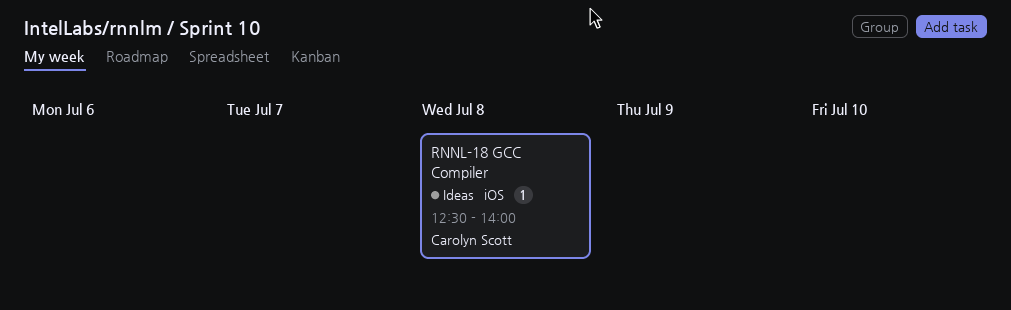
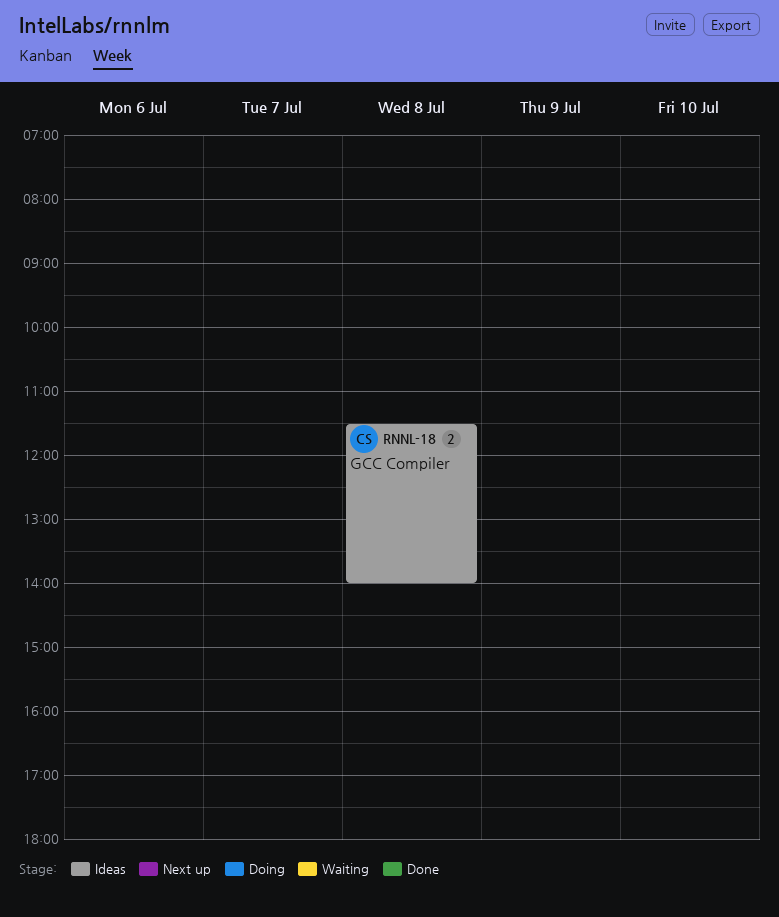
RNNL-18, estimate: 1 -> 2
RNNL-18, begins: 12:30 -> 11:30

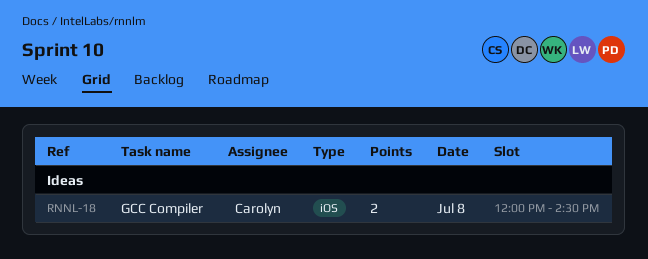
RNNL-18, begins: 11:30 -> 12:00
RNNL-18, ends: 14:00 -> 14:30

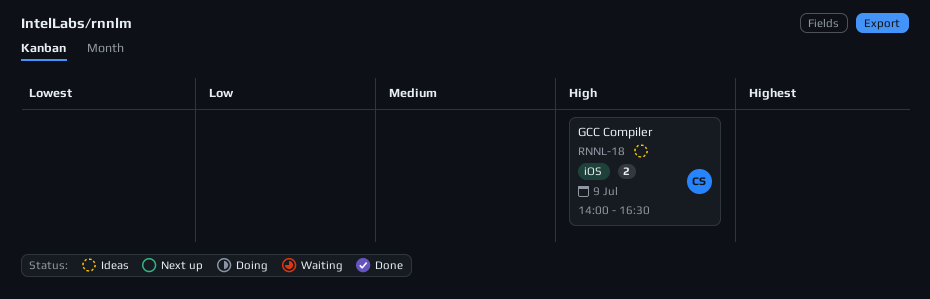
RNNL-18, day: Jul 8 -> Jul 9
RNNL-18, begins: 12:00 -> 14:00
RNNL-18, ends: 14:30 -> 16:30

